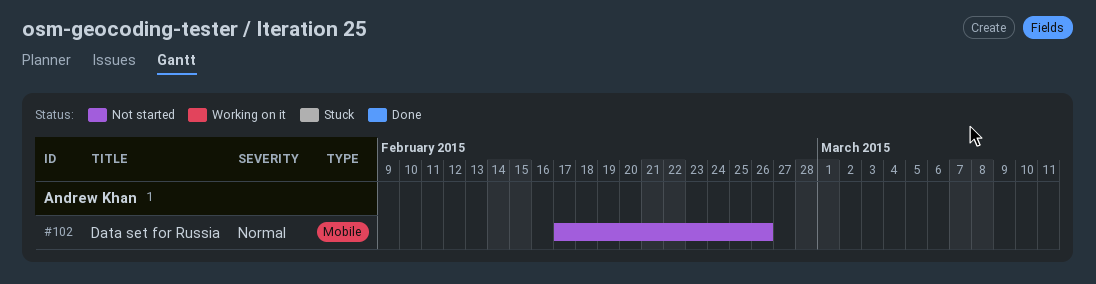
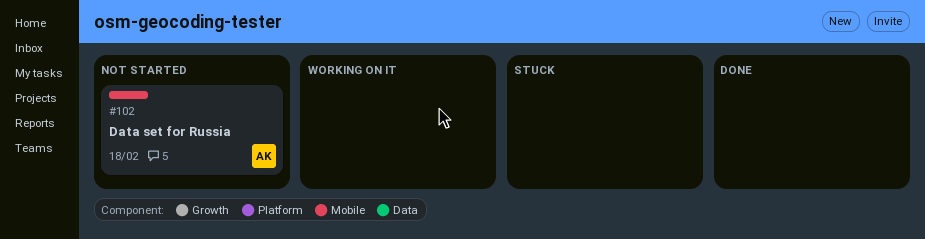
#102, due: Feb 26 -> Feb 18

